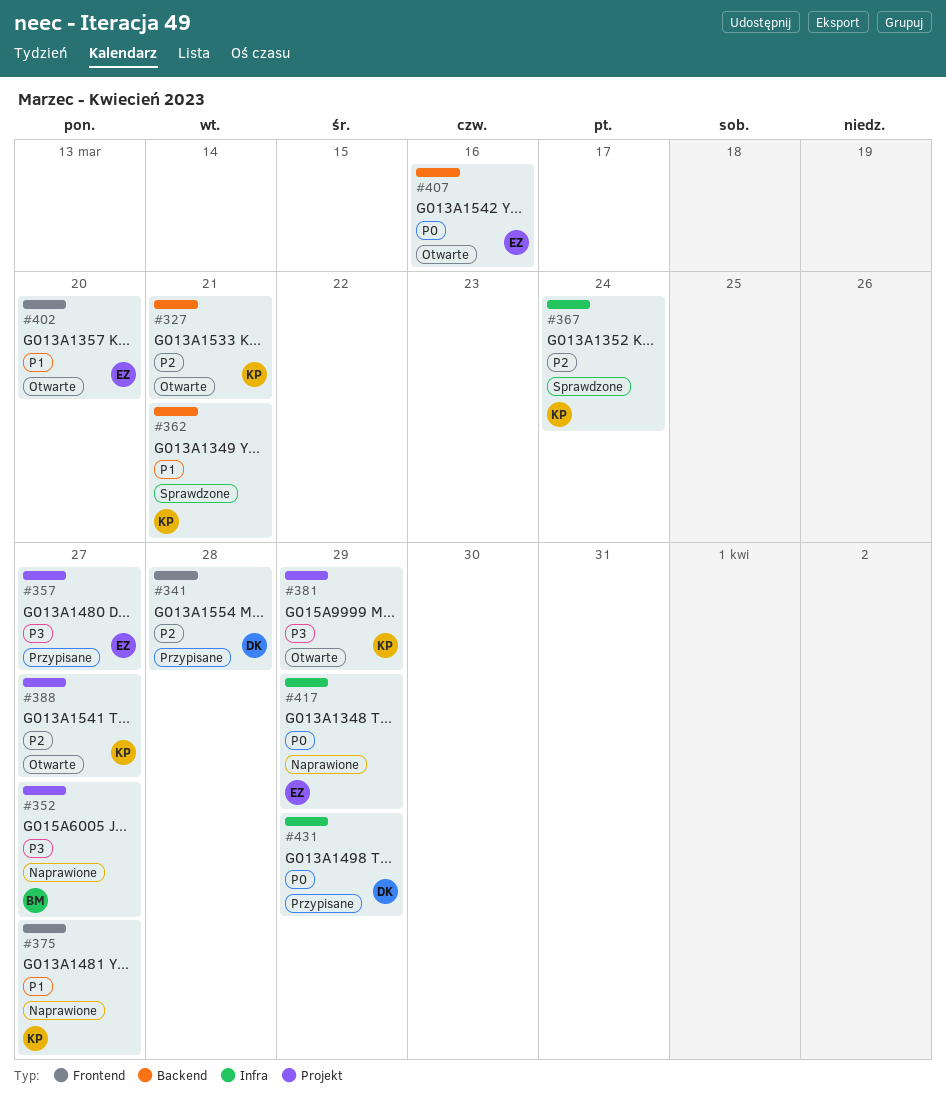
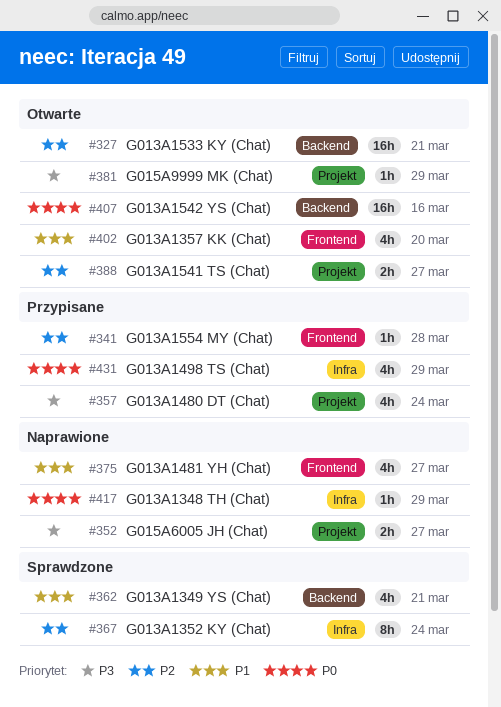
#357, due: Mar 27 -> Mar 24

